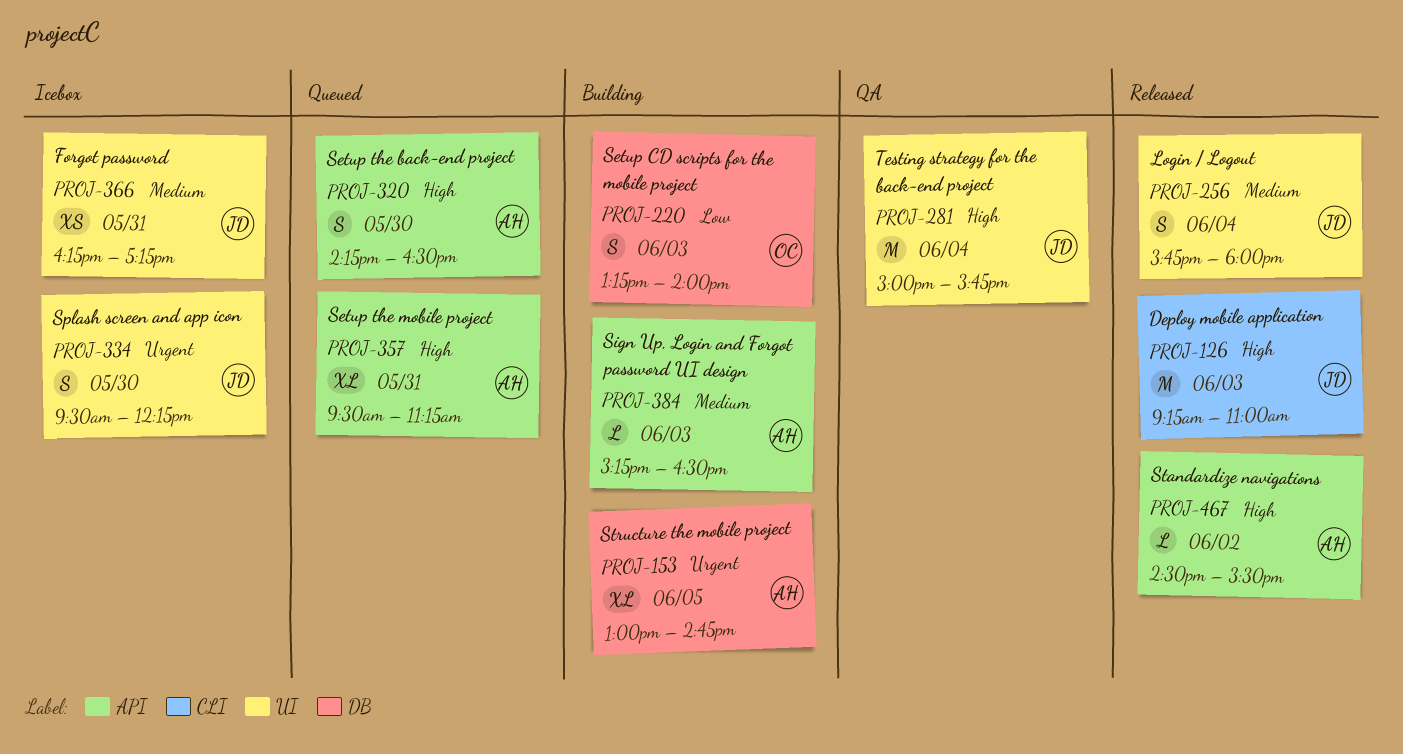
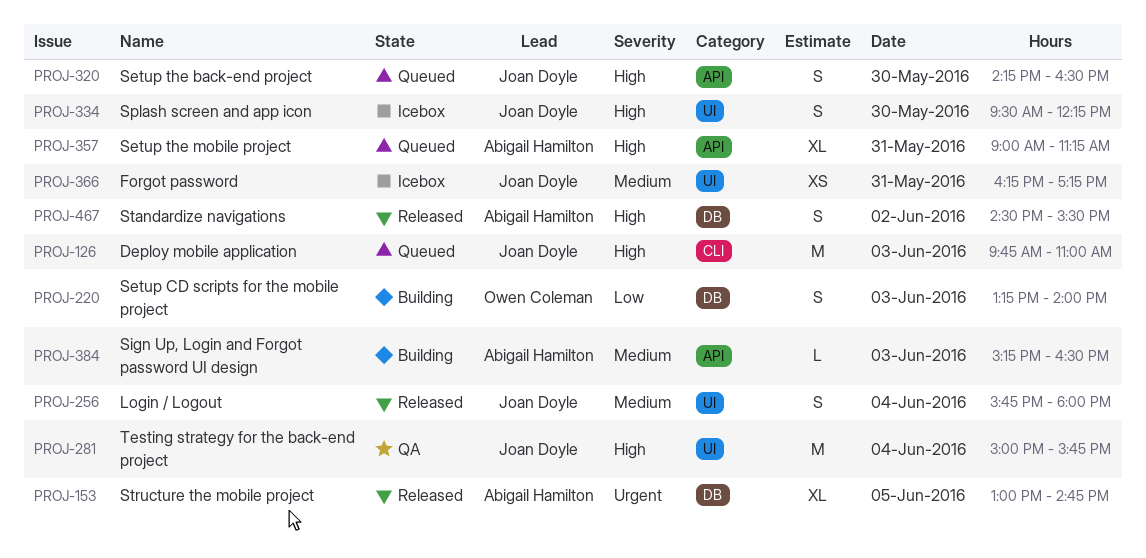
PROJ-126, status: Released -> Queued
PROJ-126, begins: 09:15 -> 09:45
PROJ-153, status: Building -> Released
PROJ-320, owner: Abigail Hamilton -> Joan Doyle
PROJ-334, priority: Urgent -> High
PROJ-357, begins: 09:30 -> 09:00
PROJ-467, label: API -> DB
PROJ-467, estimate: L -> S

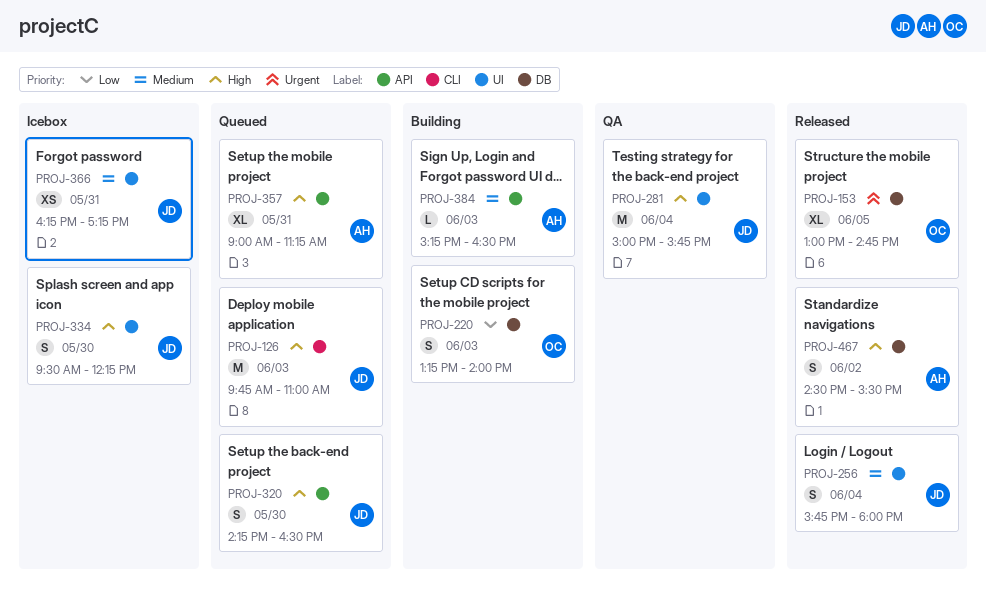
PROJ-153, owner: Abigail Hamilton -> Owen Coleman

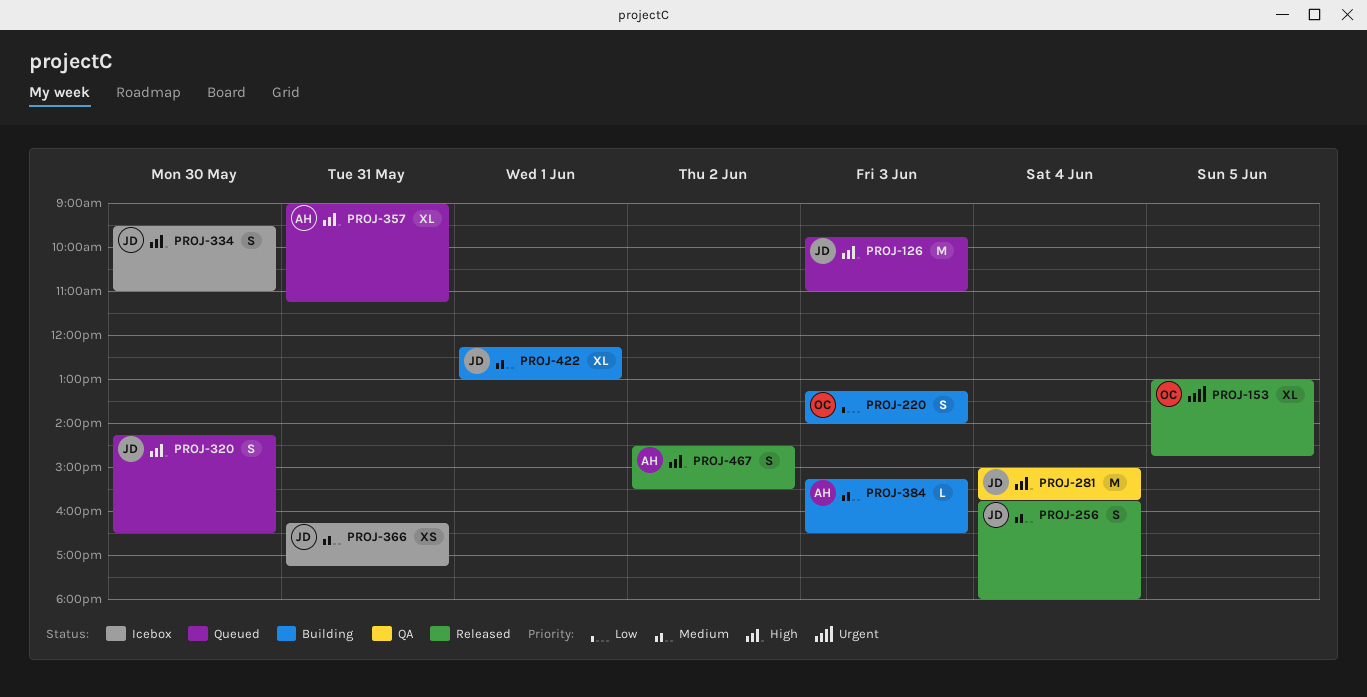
PROJ-334, ends: 12:15 -> 11:00
PROJ-422: none -> present

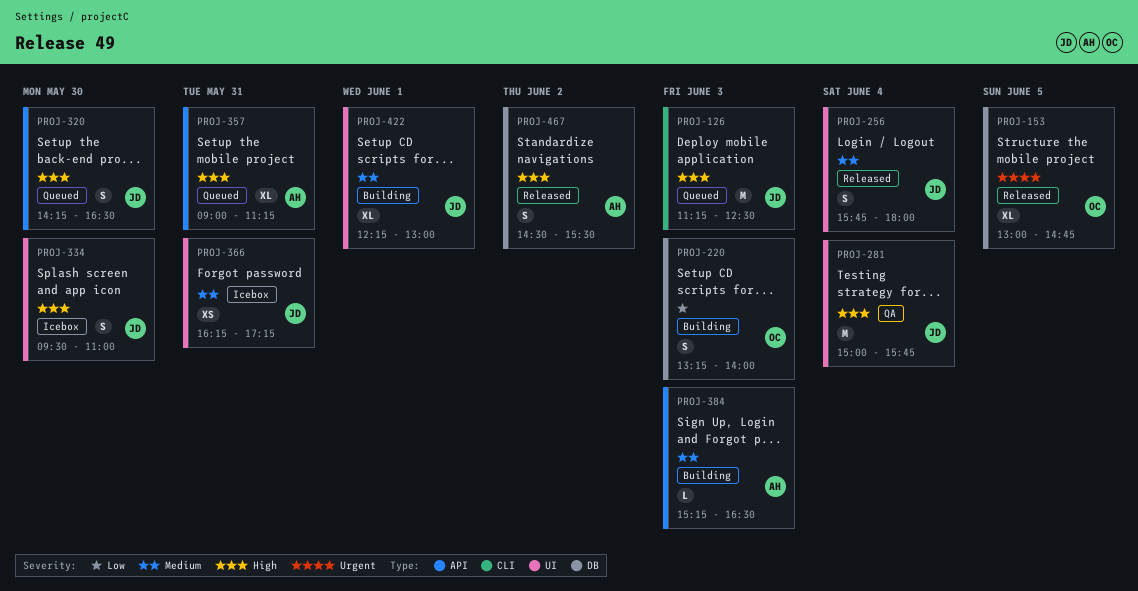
PROJ-126, begins: 09:45 -> 11:15
PROJ-126, ends: 11:00 -> 12:30

